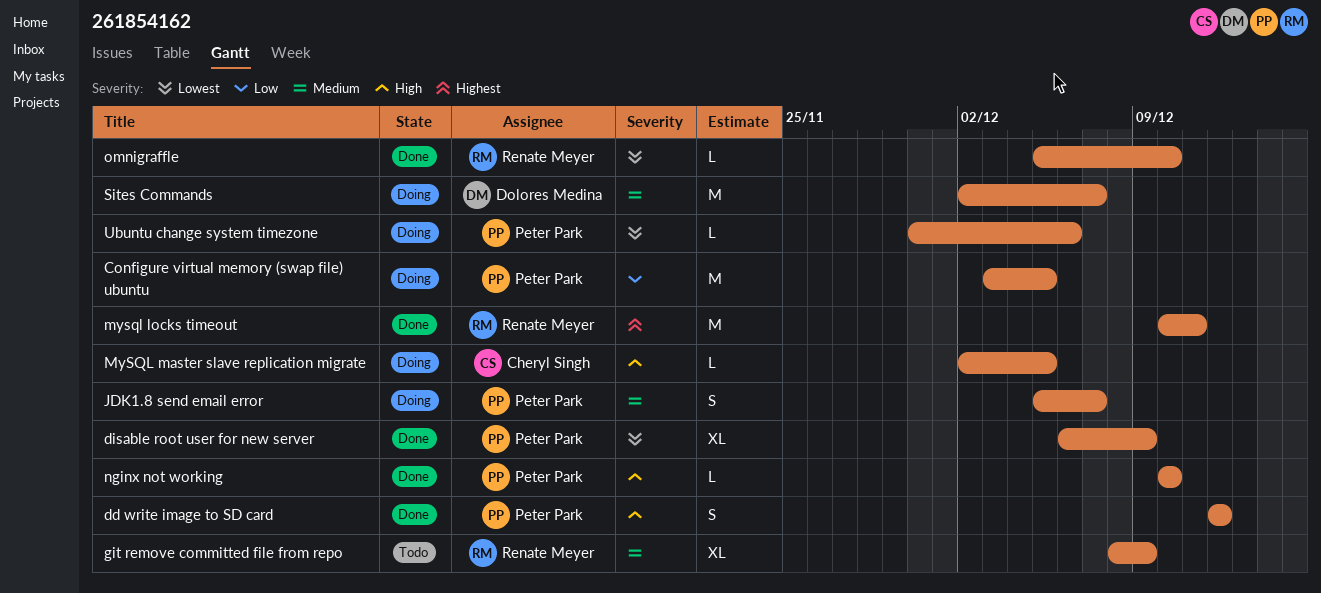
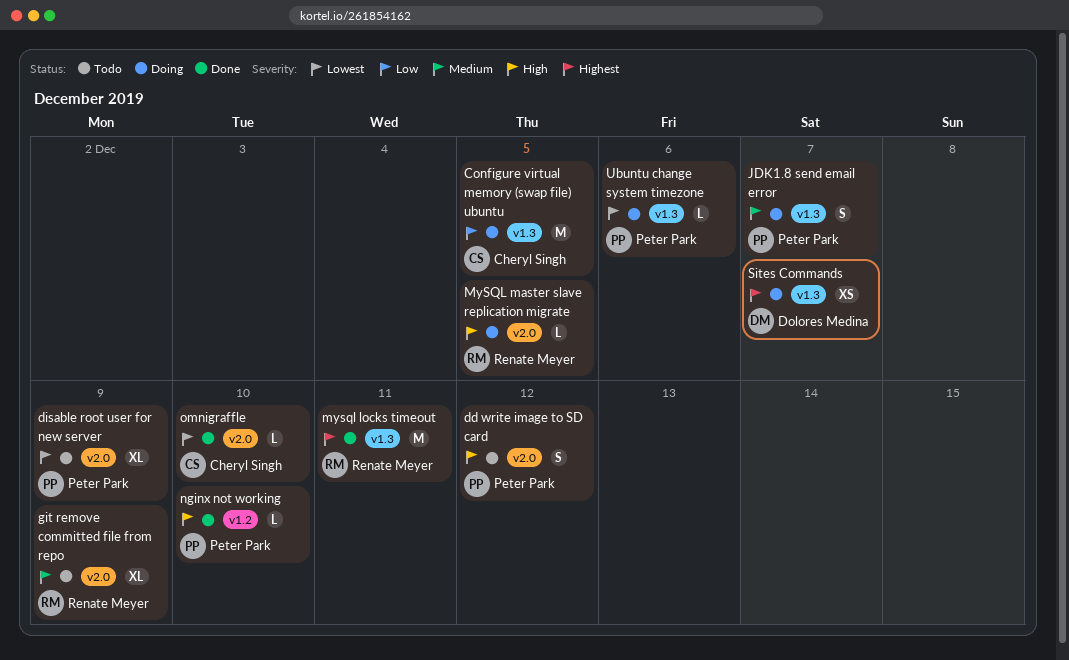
Configure virtual memory (swap file) ubuntu, owner: Peter Park -> Cheryl Singh
dd write image to SD card, status: Done -> Todo
disable root user for new server, status: Done -> Todo
MySQL master slave replication migrate, owner: Cheryl Singh -> Renate Meyer
omnigraffle, owner: Renate Meyer -> Cheryl Singh
Sites Commands, priority: Medium -> Highest
Sites Commands, estimate: M -> XS

